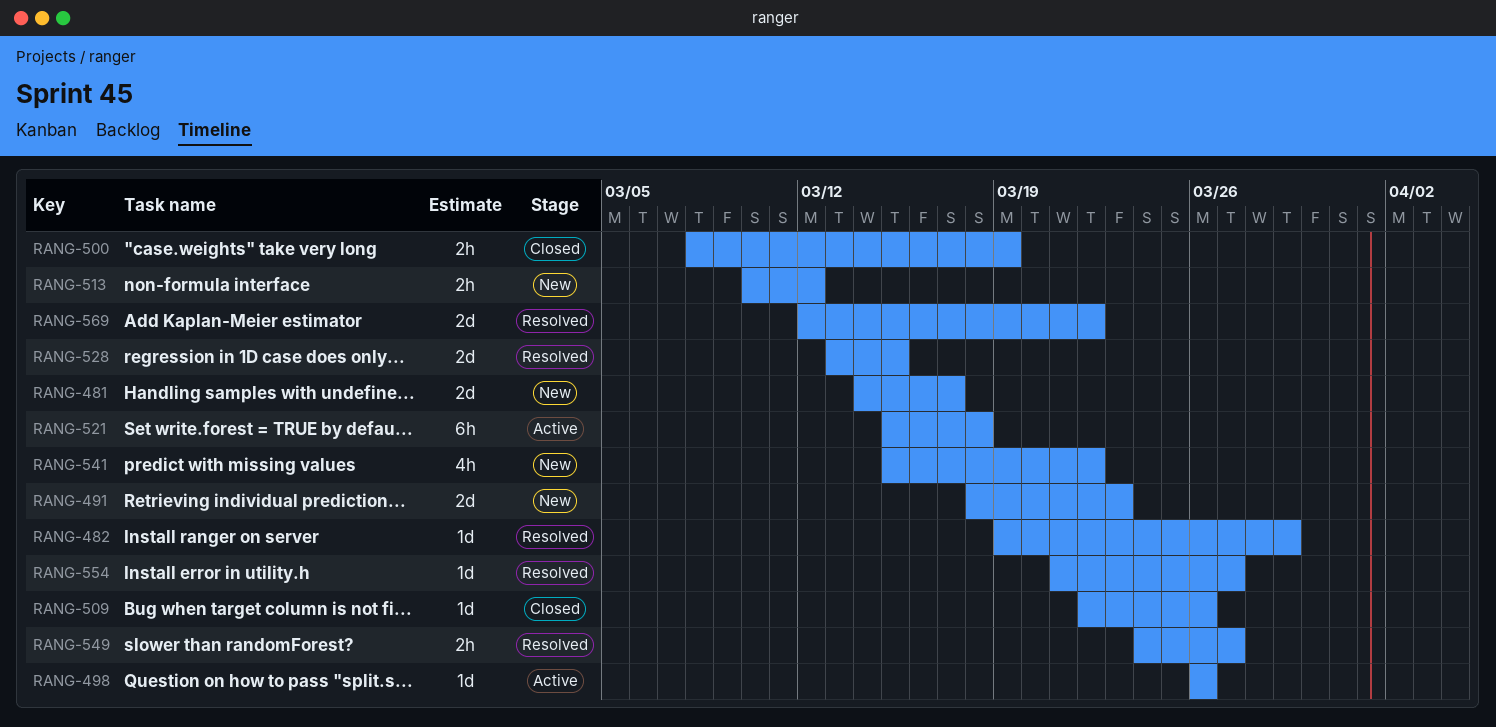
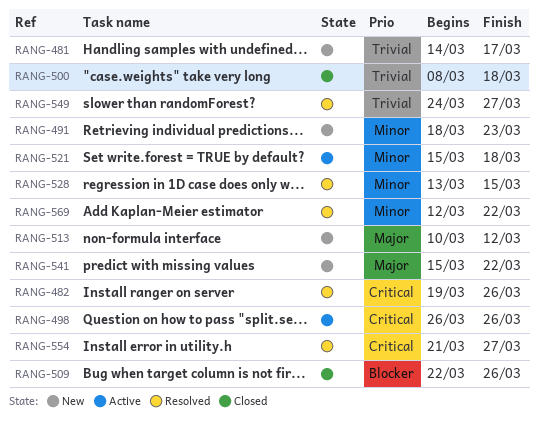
RANG-482, due: Mar 29 -> Mar 26
RANG-500, due: Mar 19 -> Mar 18

